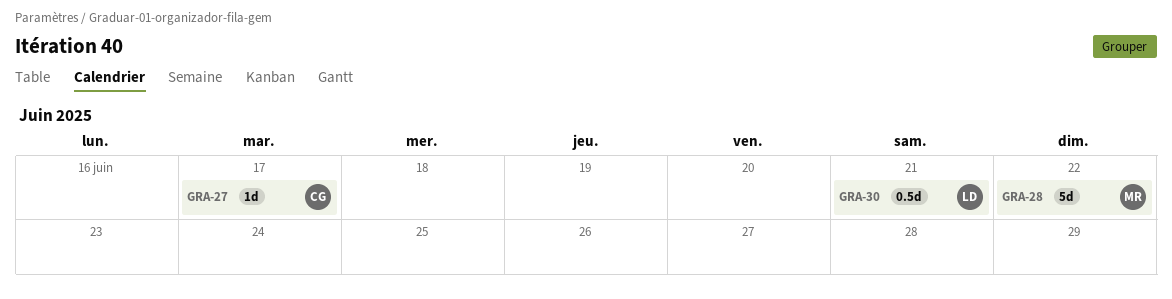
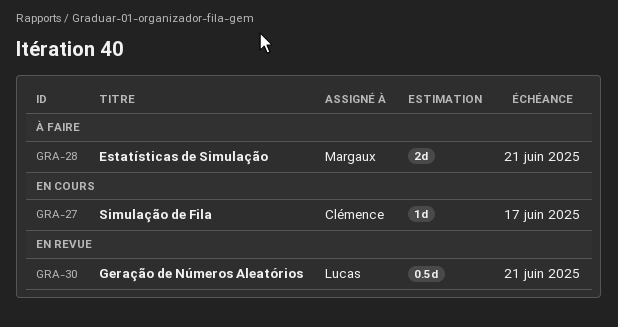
GRA-28, estimate: 5d -> 2d
GRA-28, due: Jun 22 -> Jun 21

